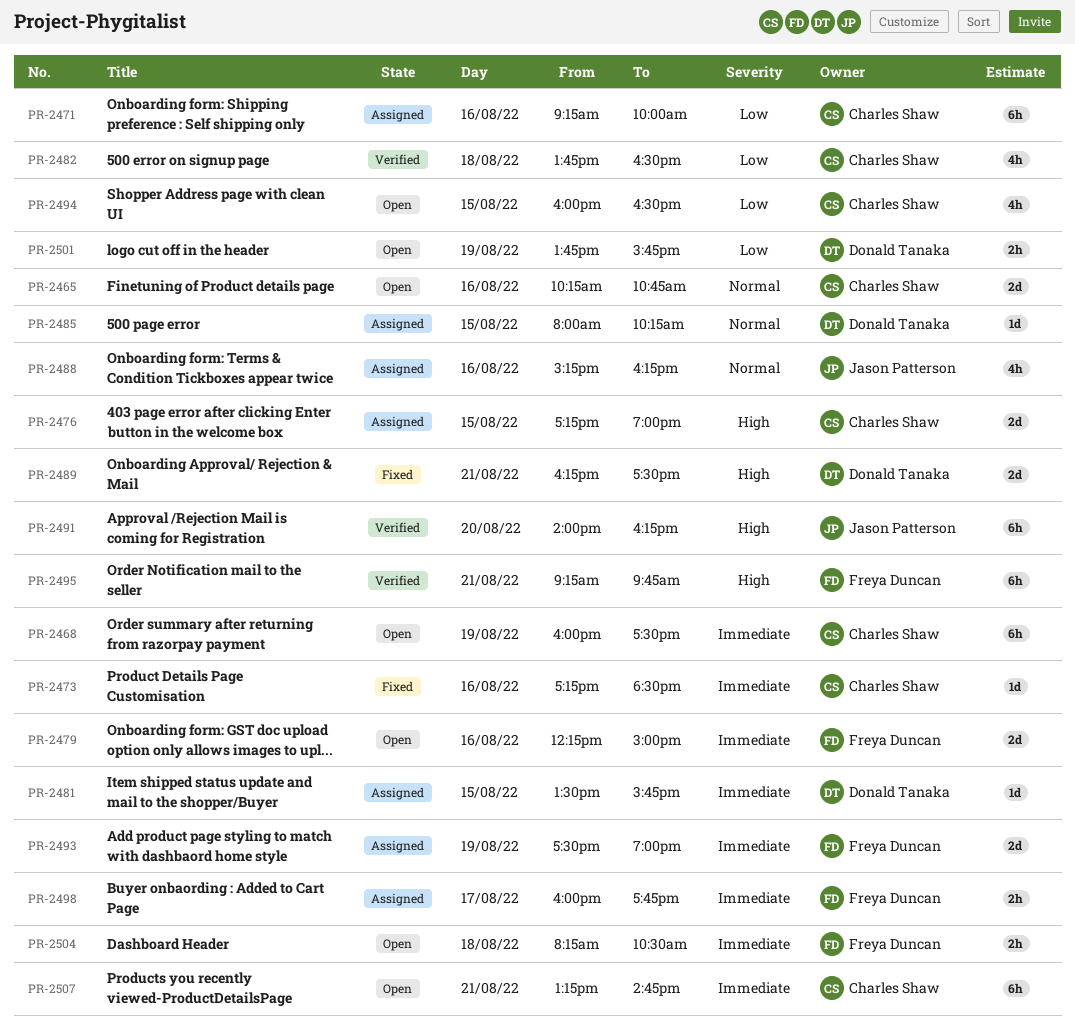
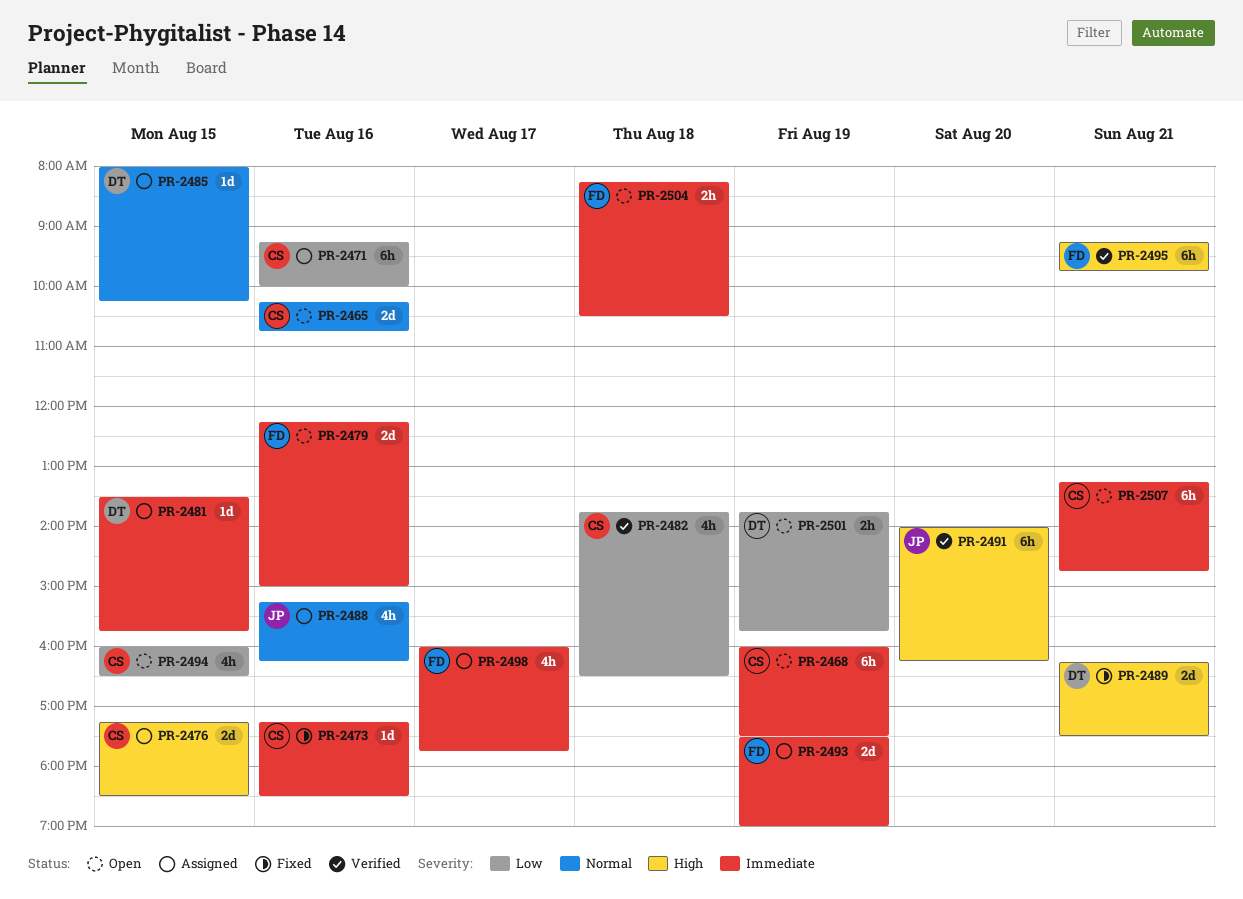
PR-2476, ends: 19:00 -> 18:30
PR-2498, estimate: 2h -> 4h

